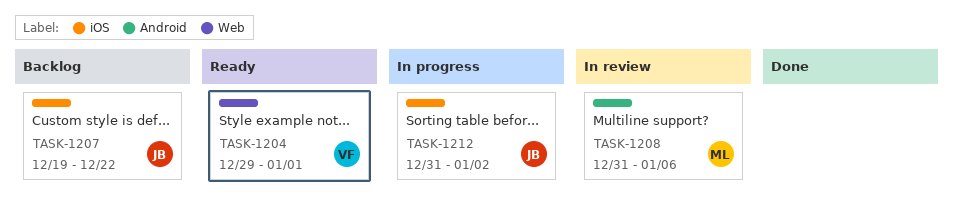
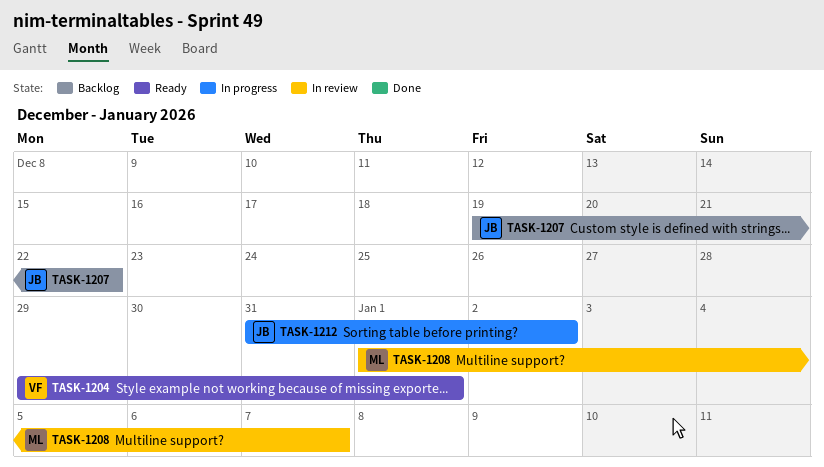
TASK-1208, start: Dec 31 -> Jan 1
TASK-1208, due: Jan 6 -> Jan 7

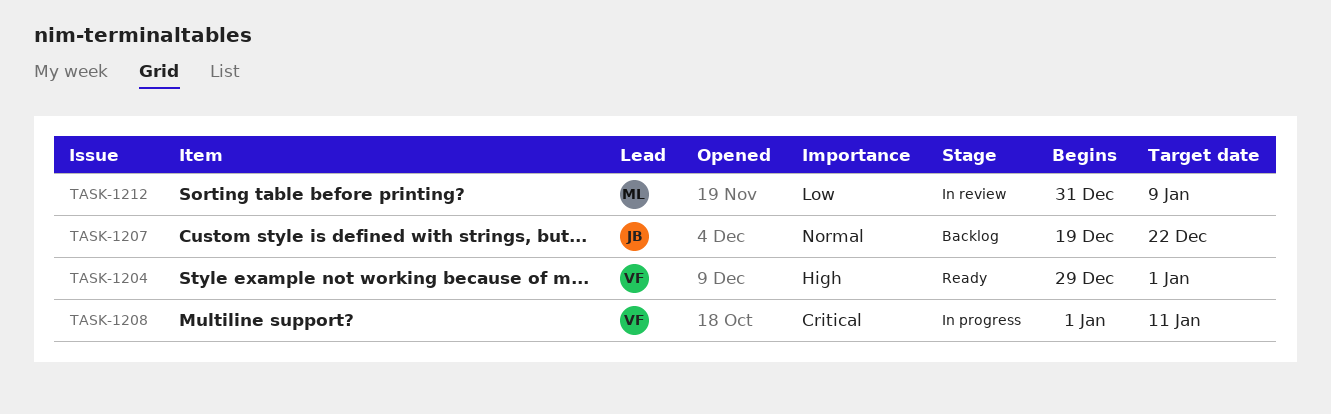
TASK-1208, status: In review -> In progress
TASK-1208, owner: ML -> VF
TASK-1208, due: Jan 7 -> Jan 11
TASK-1212, status: In progress -> In review
TASK-1212, owner: JB -> ML
TASK-1212, due: Jan 2 -> Jan 9

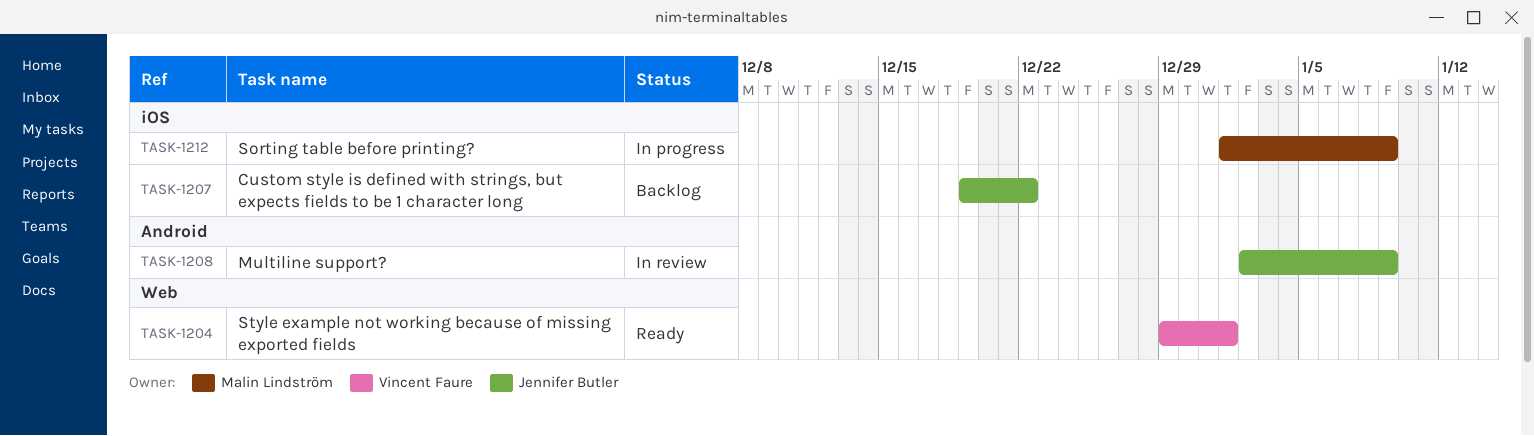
TASK-1208, status: In progress -> In review
TASK-1208, owner: Vincent Faure -> Jennifer Butler
TASK-1208, start: Jan 1 -> Jan 2
TASK-1208, due: Jan 11 -> Jan 9
TASK-1212, status: In review -> In progress
TASK-1212, start: Dec 31 -> Jan 1

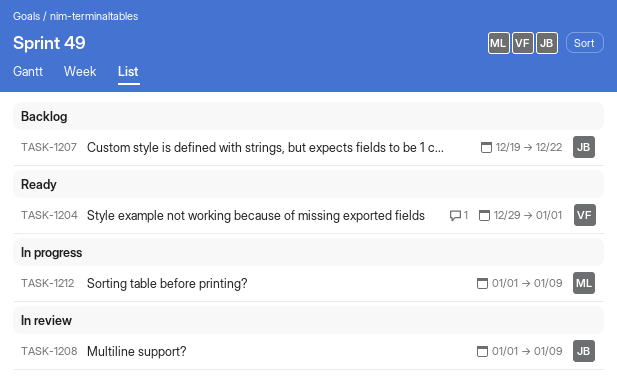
TASK-1208, start: Jan 2 -> Jan 1

